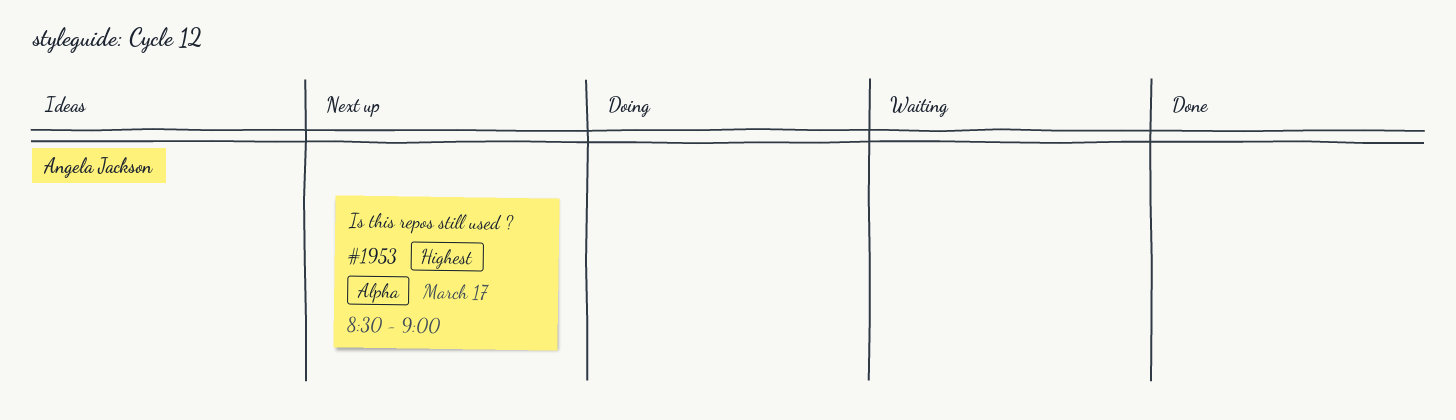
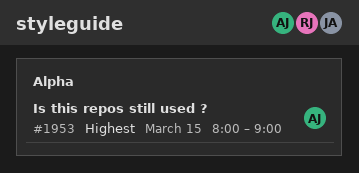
#1953, day: Mar 17 -> Mar 15
#1953, begins: 08:30 -> 08:00

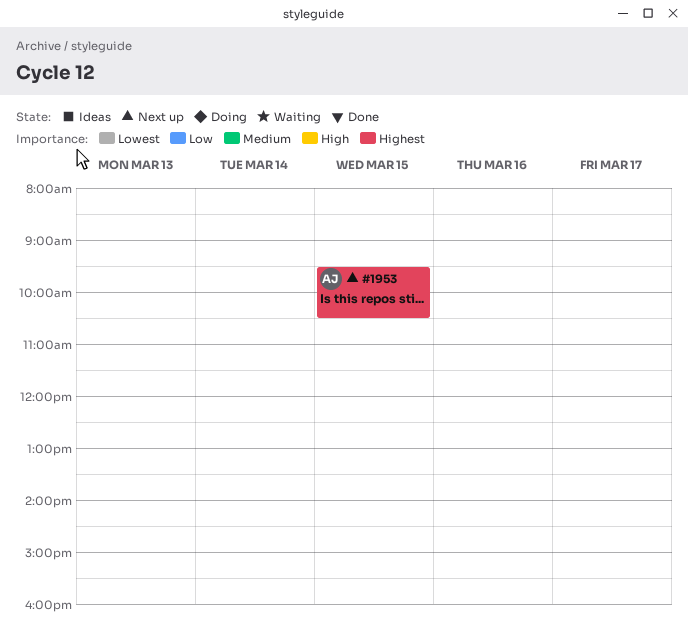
#1953, begins: 08:00 -> 09:30
#1953, ends: 09:00 -> 10:30

